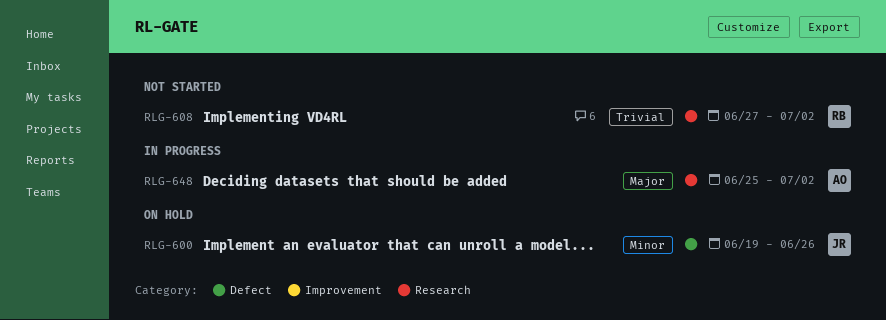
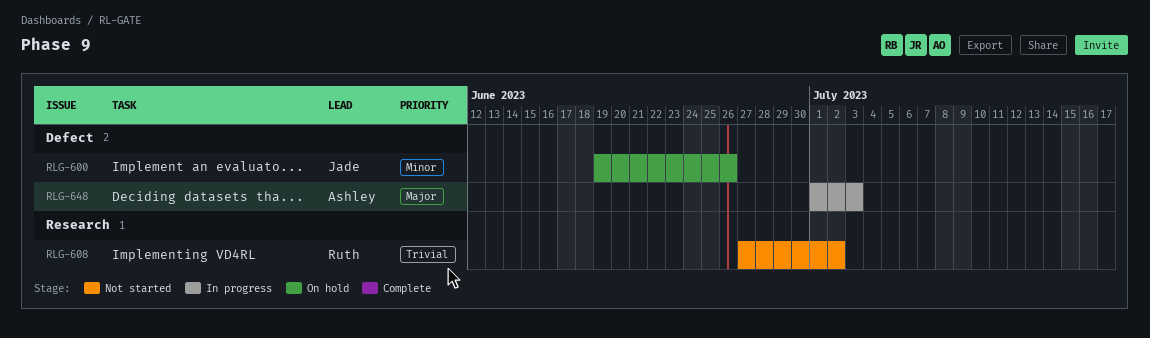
RLG-648, label: Research -> Defect
RLG-648, start: Jun 25 -> Jul 1
RLG-648, due: Jul 2 -> Jul 3

